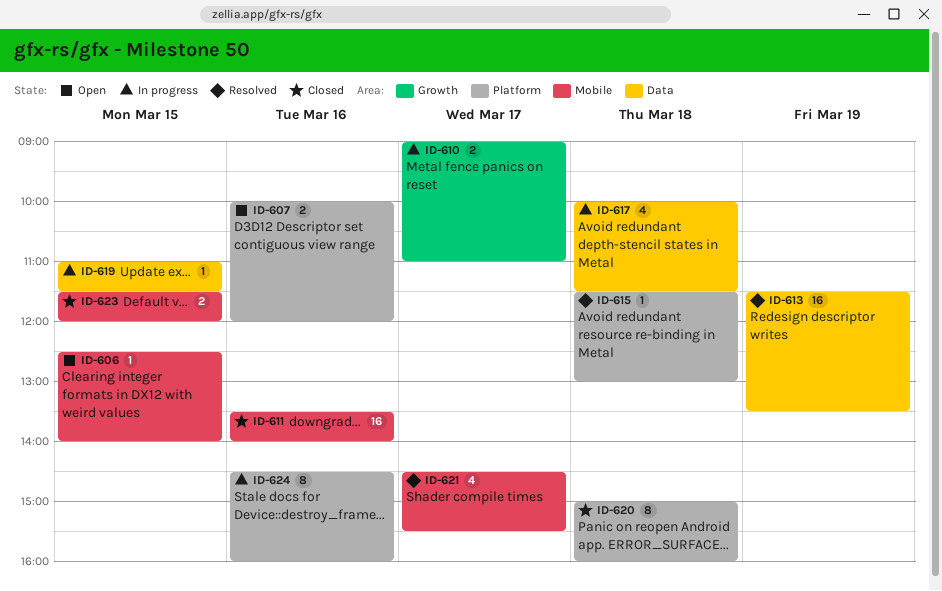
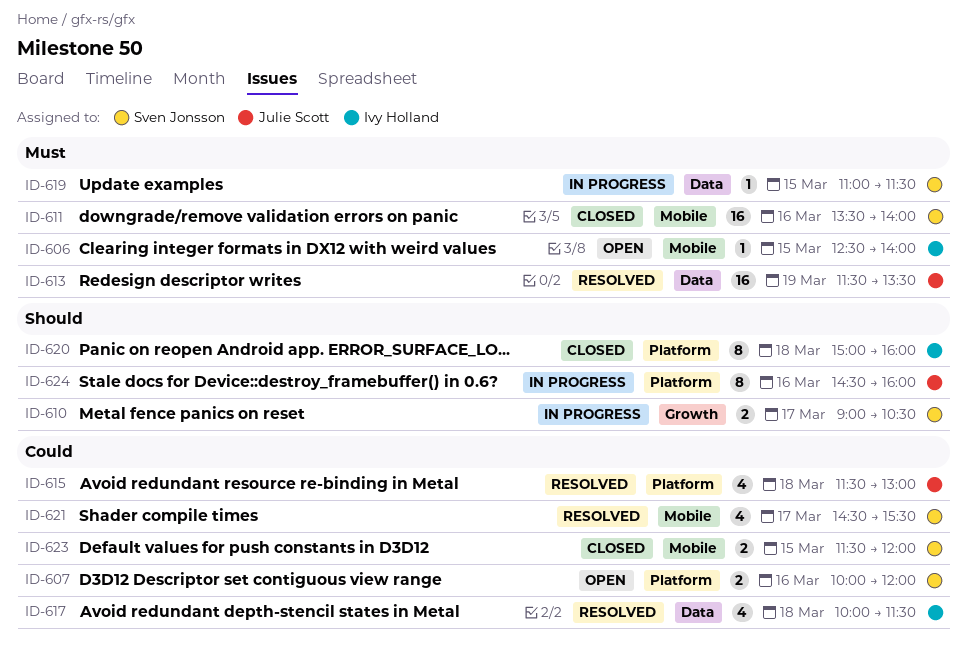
ID-610, ends: 11:00 -> 10:30
ID-615, estimate: 1 -> 4
ID-617, status: In progress -> Resolved

